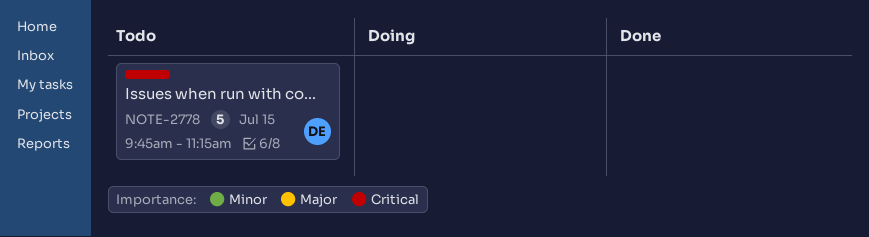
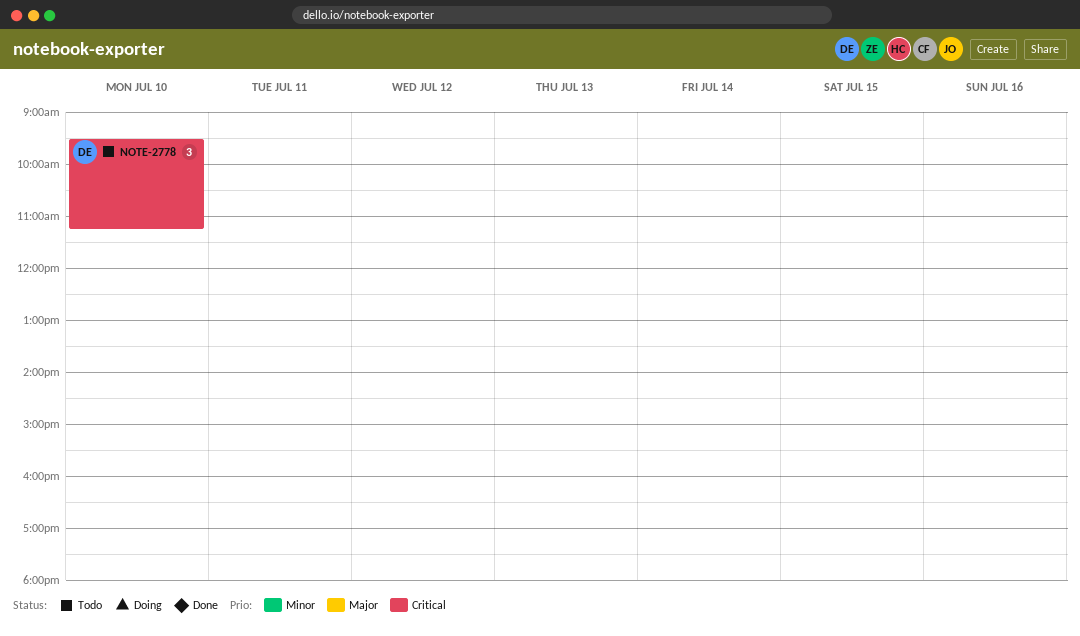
NOTE-2778, estimate: 5 -> 3
NOTE-2778, day: Jul 15 -> Jul 10
NOTE-2778, begins: 09:45 -> 09:30

